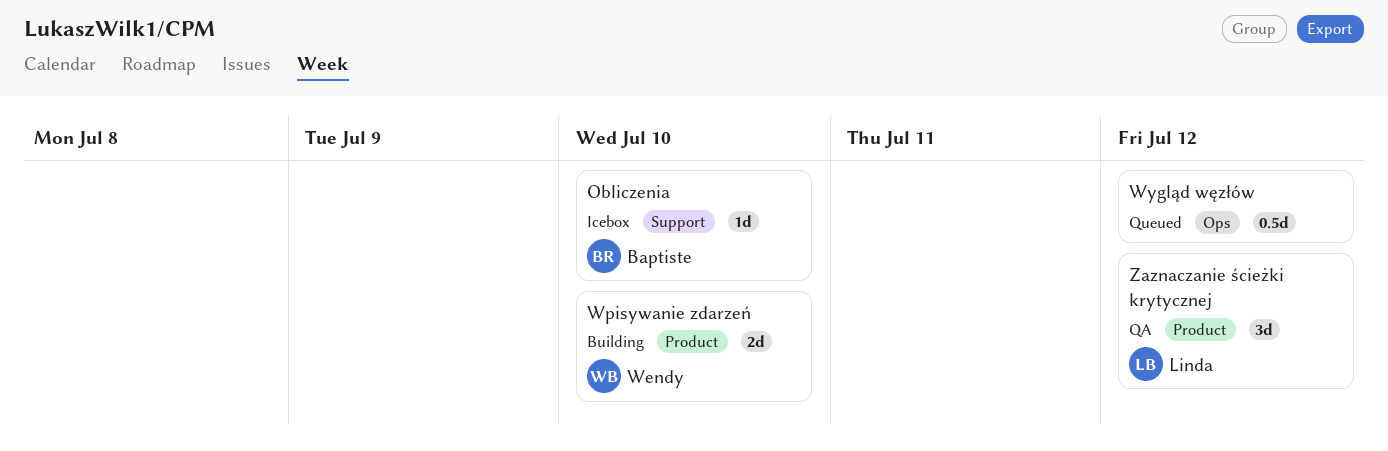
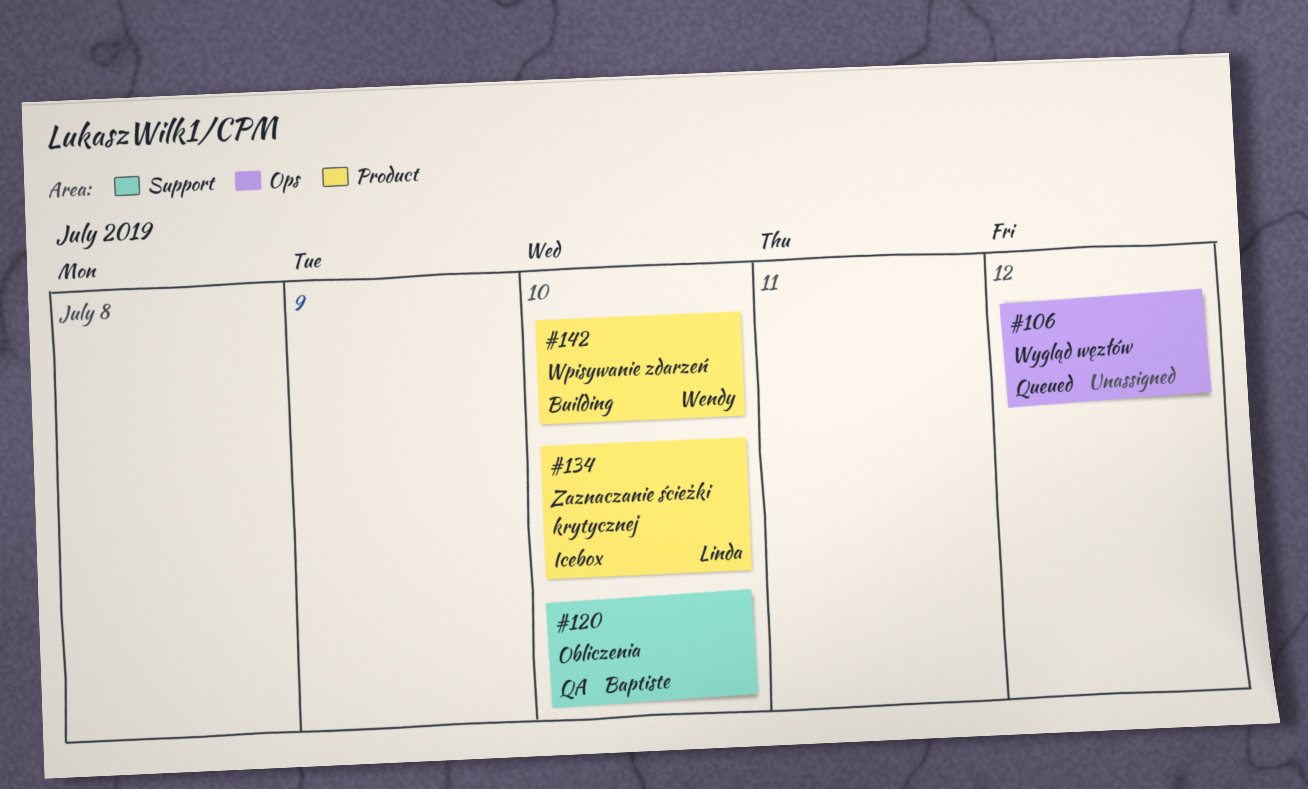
Obliczenia, status: Icebox -> QA
Zaznaczanie ścieżki krytycznej, status: QA -> Icebox
Zaznaczanie ścieżki krytycznej, due: Jul 12 -> Jul 10

